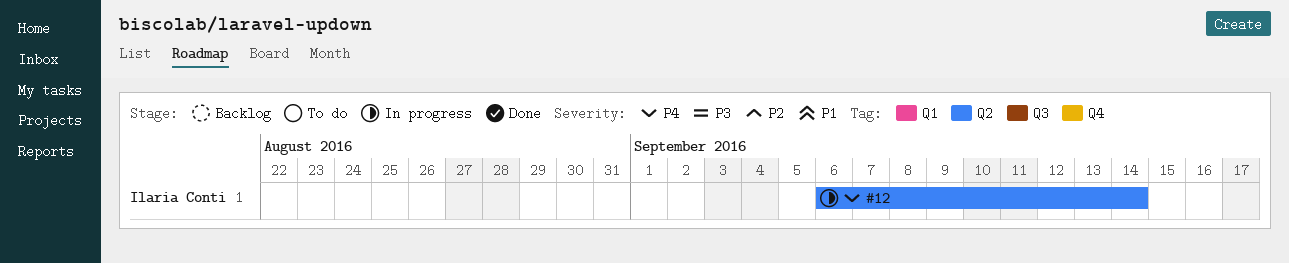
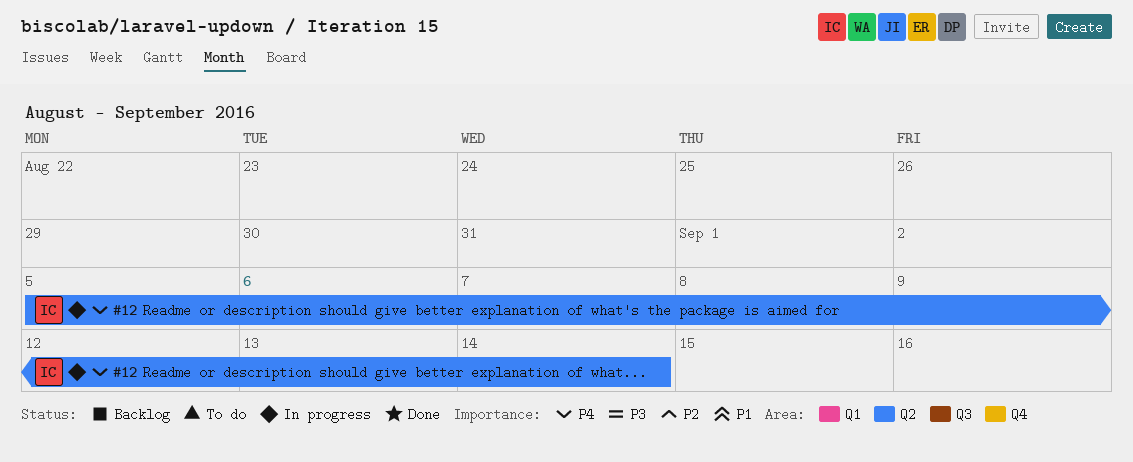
#12, start: Sep 6 -> Sep 5

